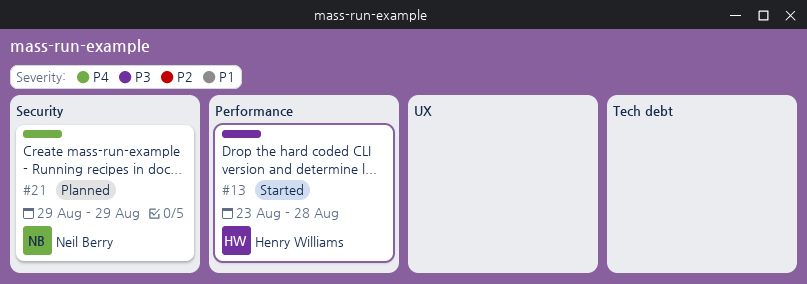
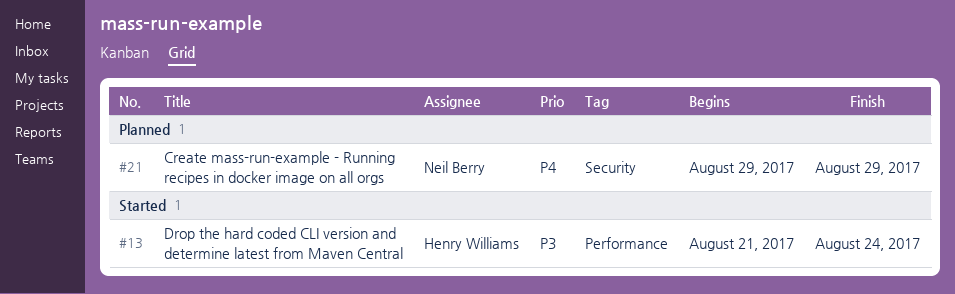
#13, start: Aug 23 -> Aug 21
#13, due: Aug 28 -> Aug 24

